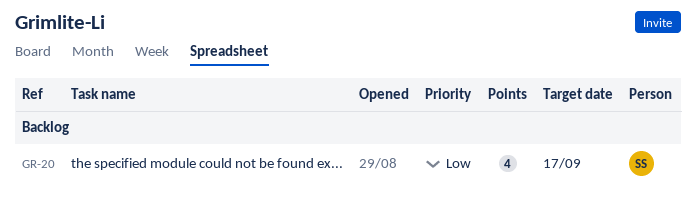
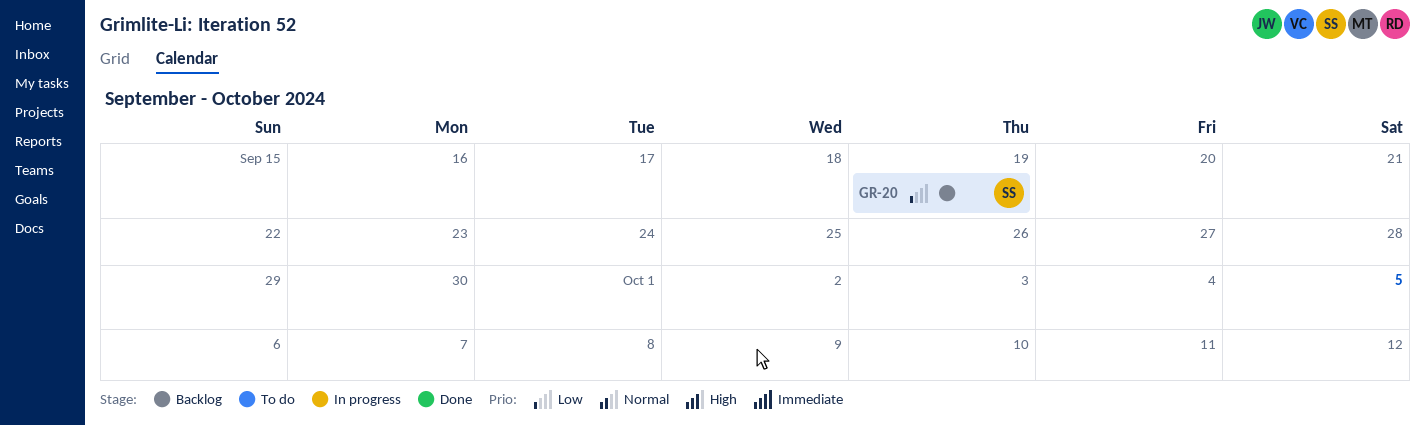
GR-20, due: Sep 17 -> Sep 19

